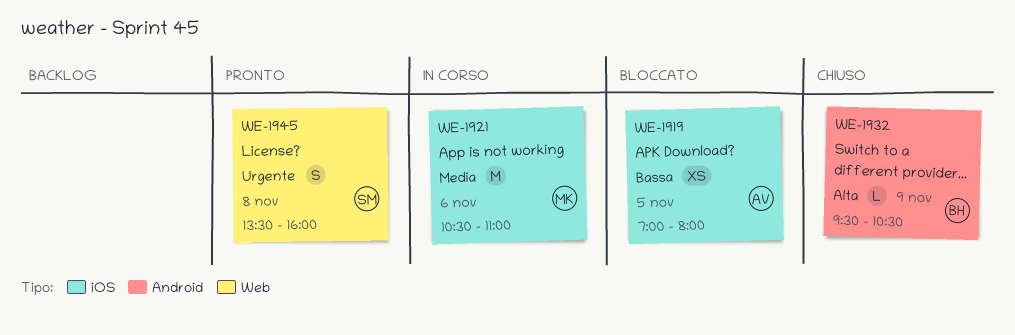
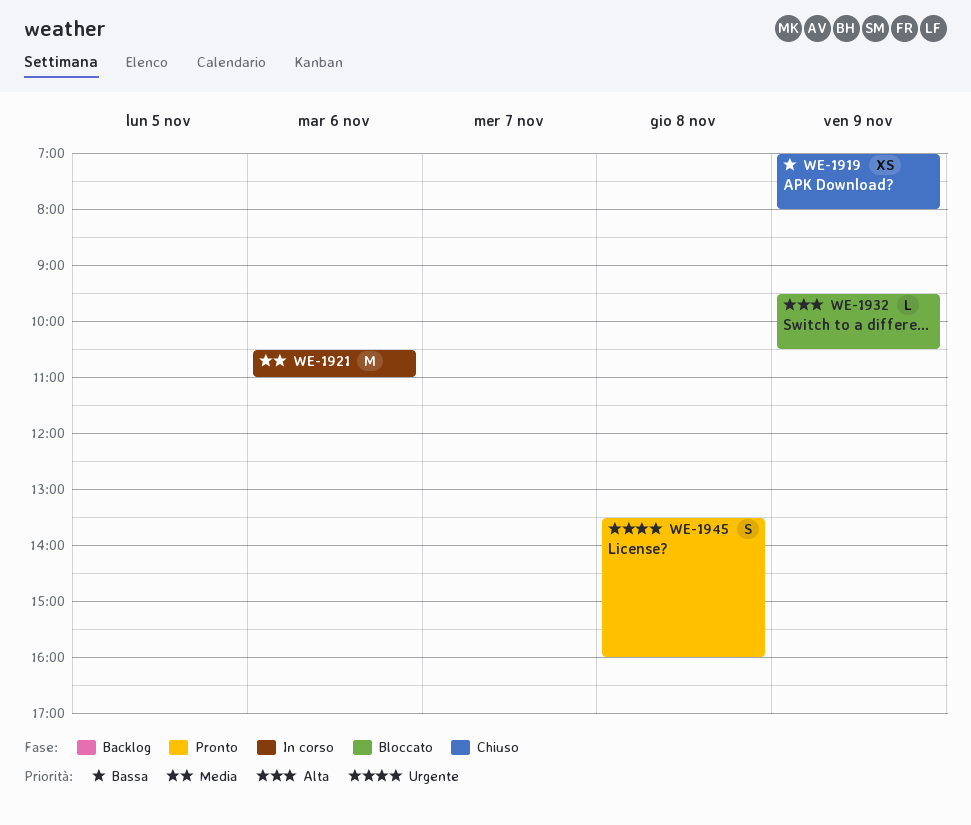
WE-1919, status: Bloccato -> Chiuso
WE-1919, day: Nov 5 -> Nov 9
WE-1932, status: Chiuso -> Bloccato

